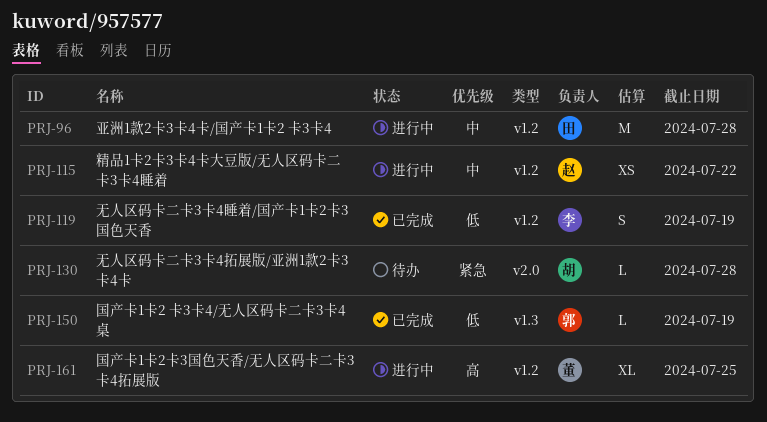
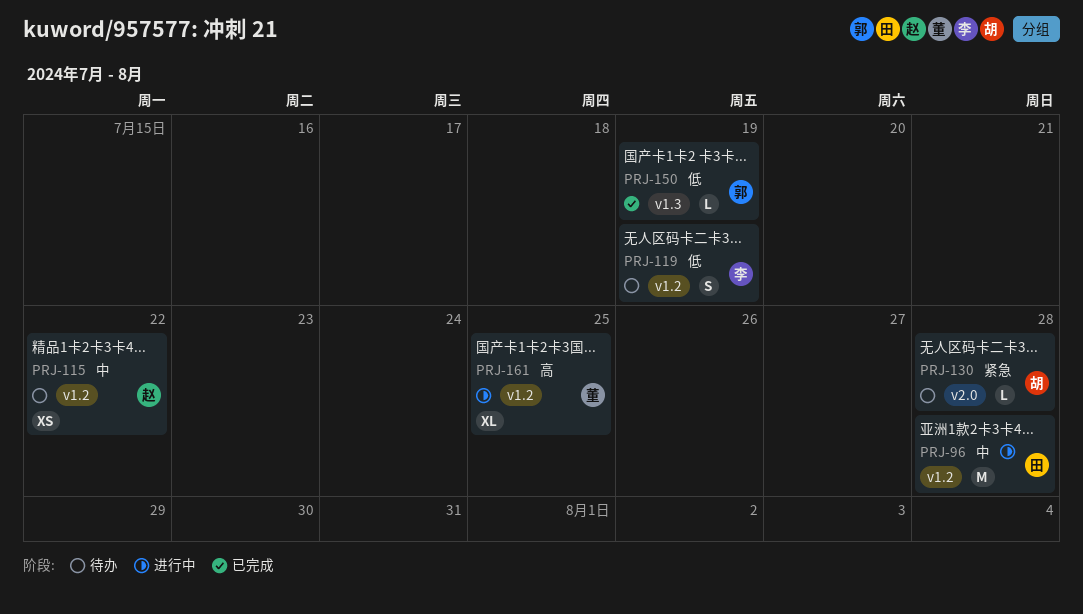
PRJ-115, status: 进行中 -> 待办
PRJ-119, status: 已完成 -> 待办

